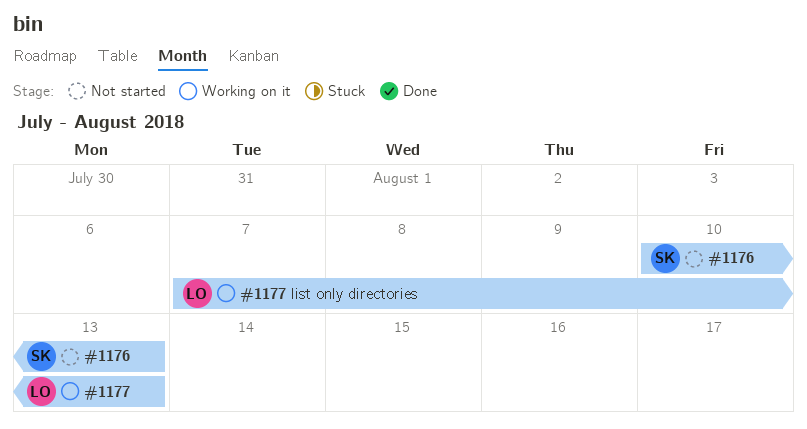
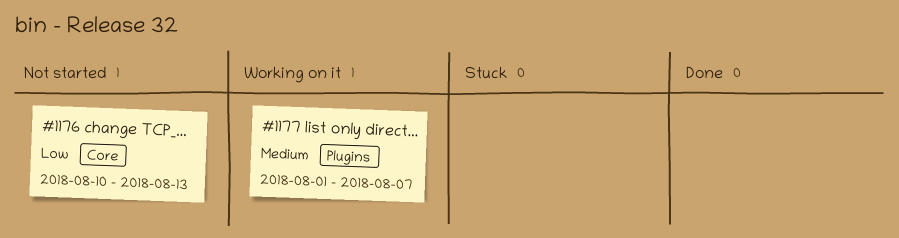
#1177, start: Aug 7 -> Aug 1
#1177, due: Aug 13 -> Aug 7

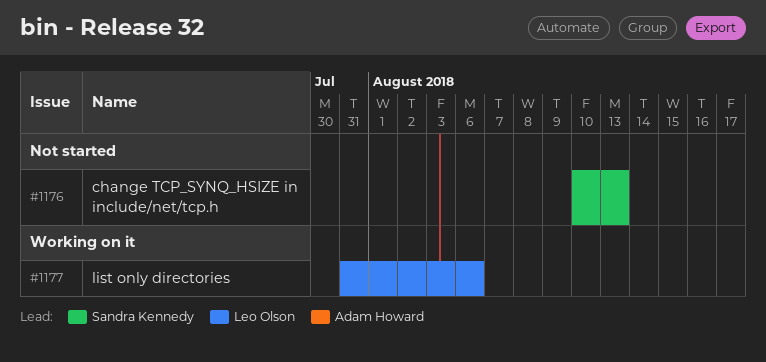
#1177, start: Aug 1 -> Jul 31
#1177, due: Aug 7 -> Aug 6

